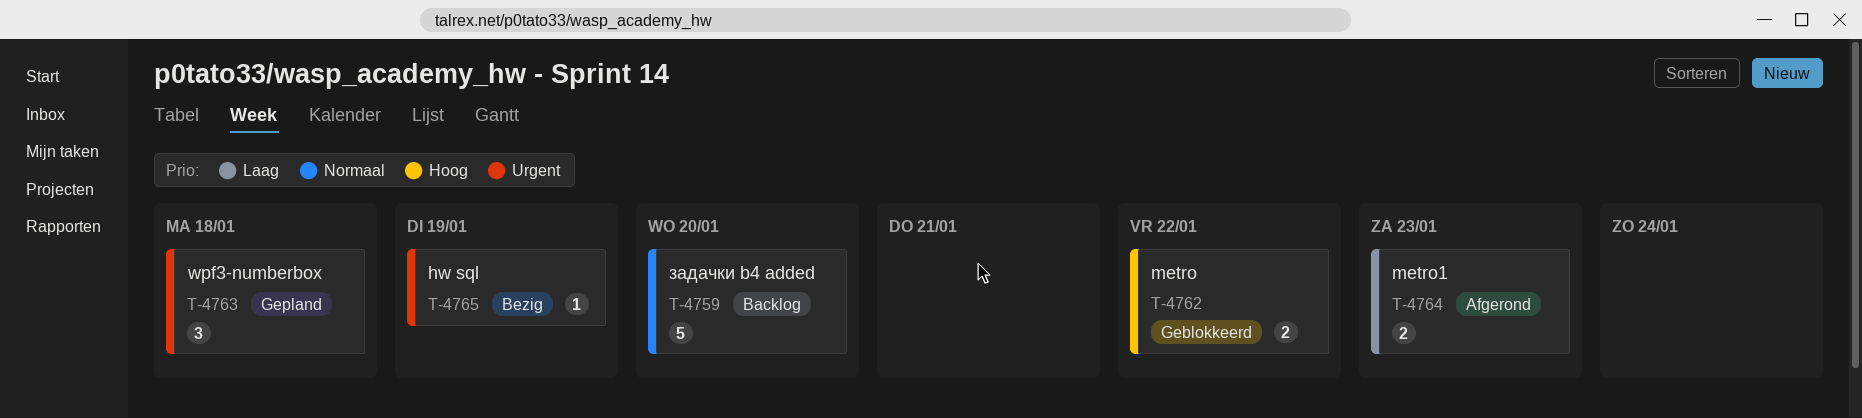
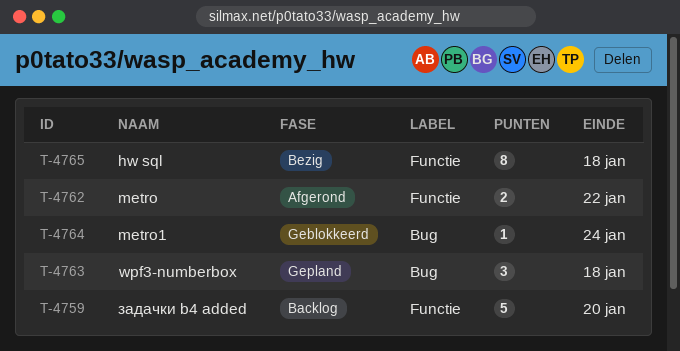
T-4762, status: Geblokkeerd -> Afgerond
T-4764, status: Afgerond -> Geblokkeerd
T-4764, estimate: 2 -> 1
T-4764, due: Jan 23 -> Jan 24
T-4765, estimate: 1 -> 8
T-4765, due: Jan 19 -> Jan 18

